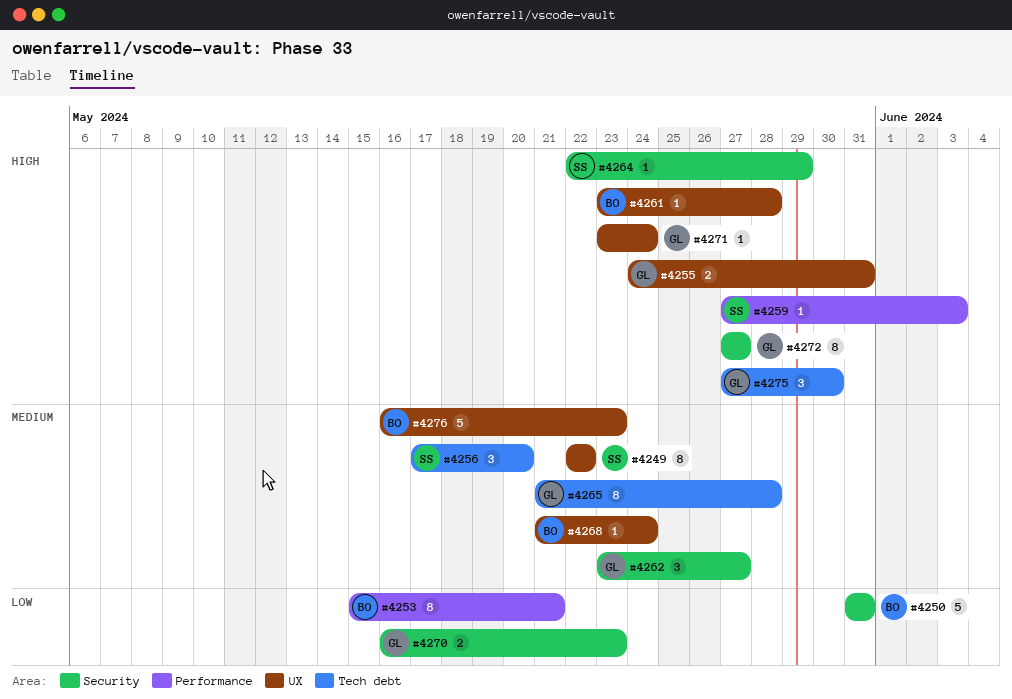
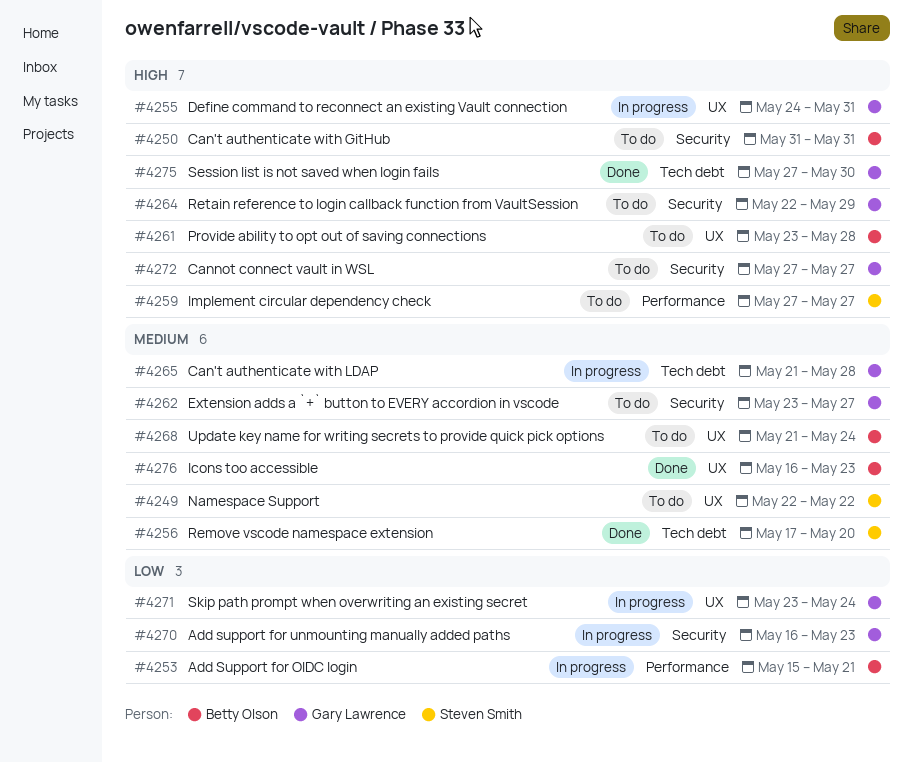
#4250, priority: Low -> High
#4259, due: Jun 3 -> May 27
#4264, owner: Steven Smith -> Gary Lawrence
#4271, priority: High -> Low

